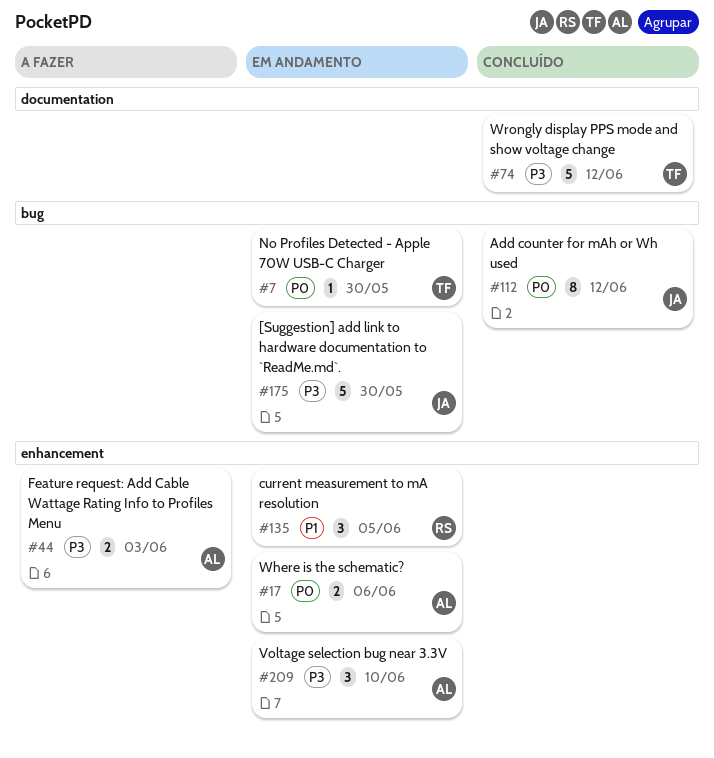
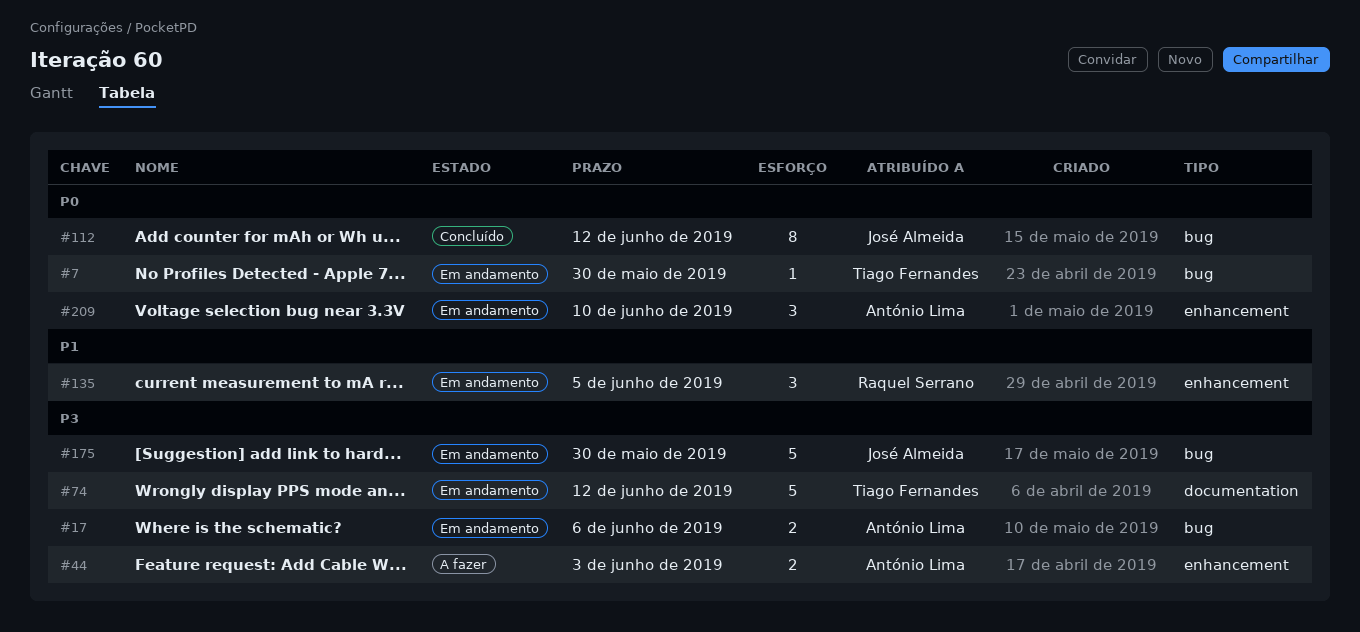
#17, priority: P0 -> P3
#17, label: enhancement -> bug
#74, status: Concluído -> Em andamento
#209, priority: P3 -> P0

